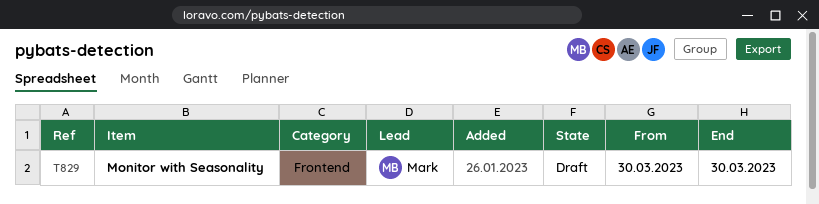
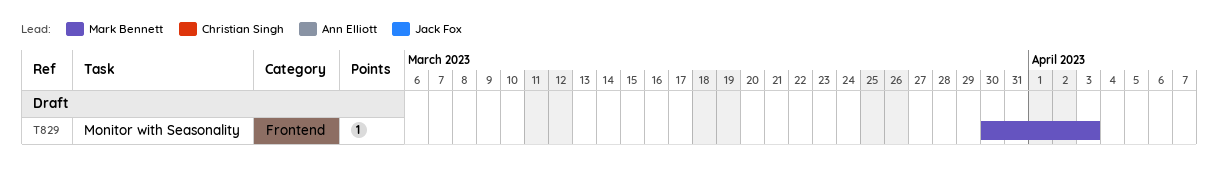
T829, due: Mar 30 -> Apr 3

